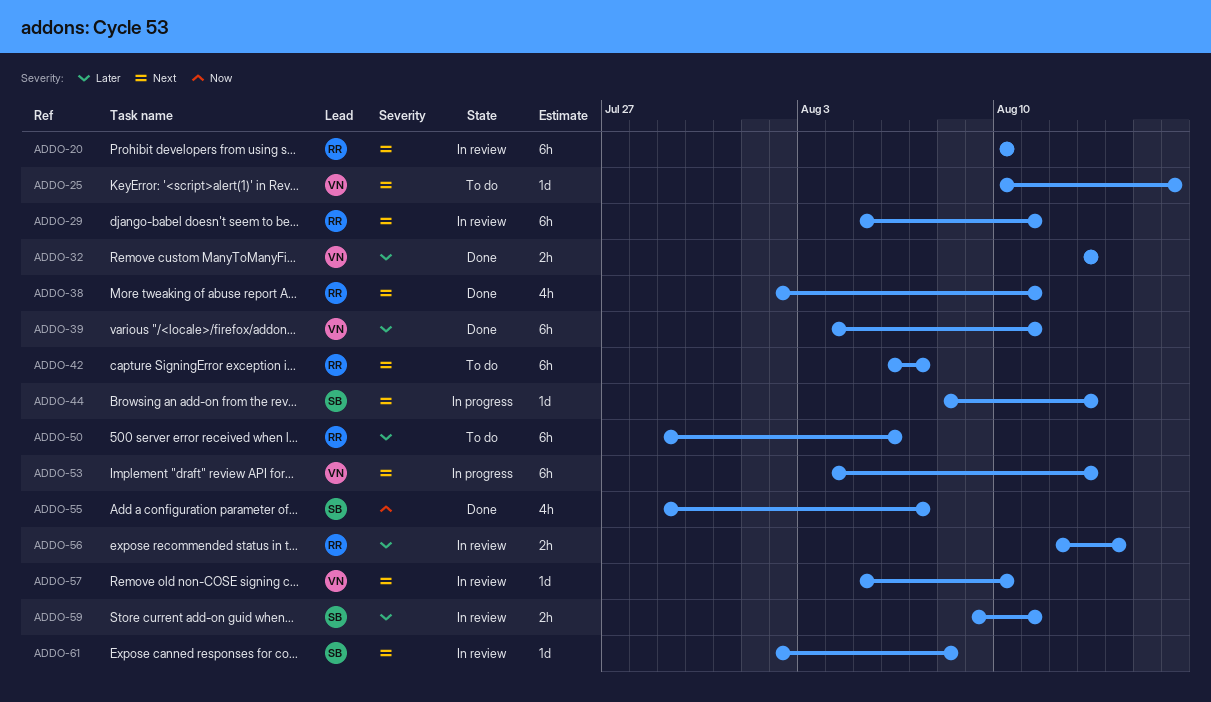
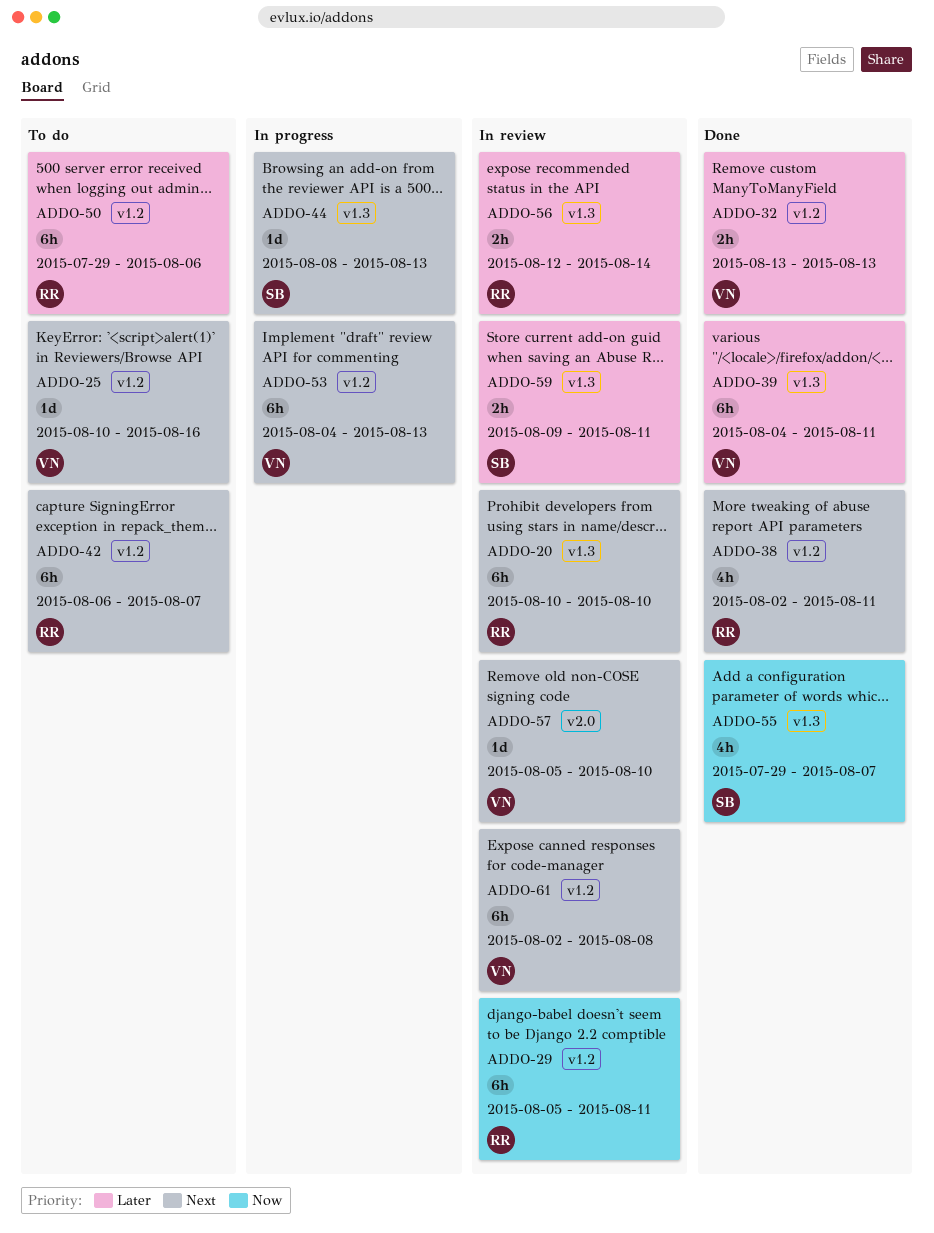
ADDO-29, priority: Next -> Now
ADDO-61, owner: SB -> VN
ADDO-61, estimate: 1d -> 6h

